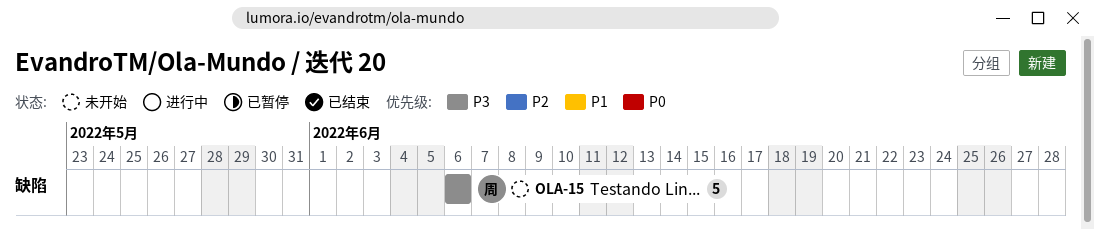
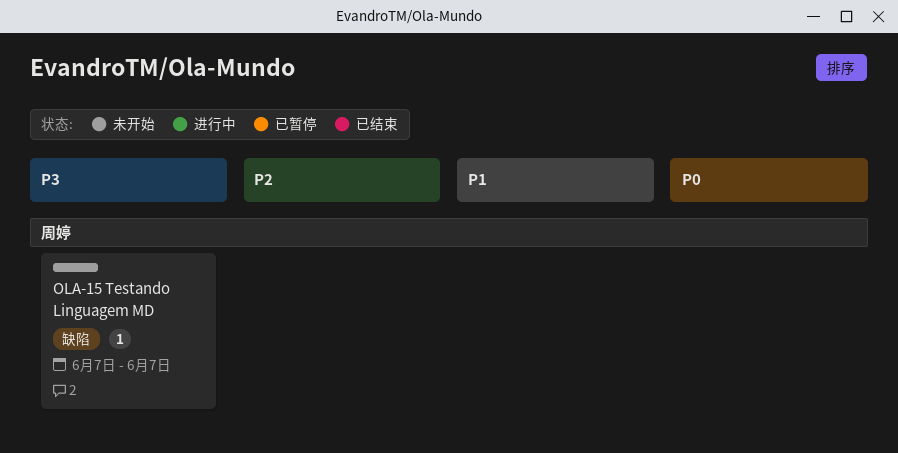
OLA-15, estimate: 5 -> 1
OLA-15, start: Jun 6 -> Jun 7
OLA-15, due: Jun 6 -> Jun 7

